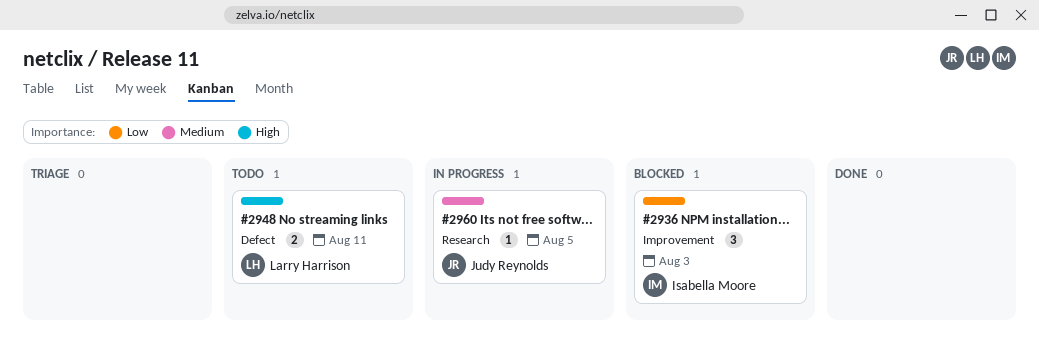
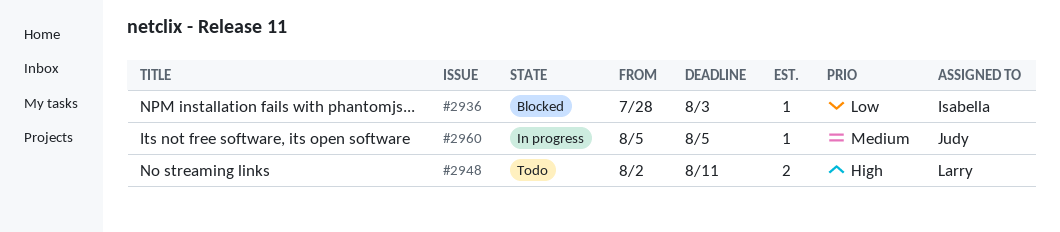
#2936, estimate: 3 -> 1

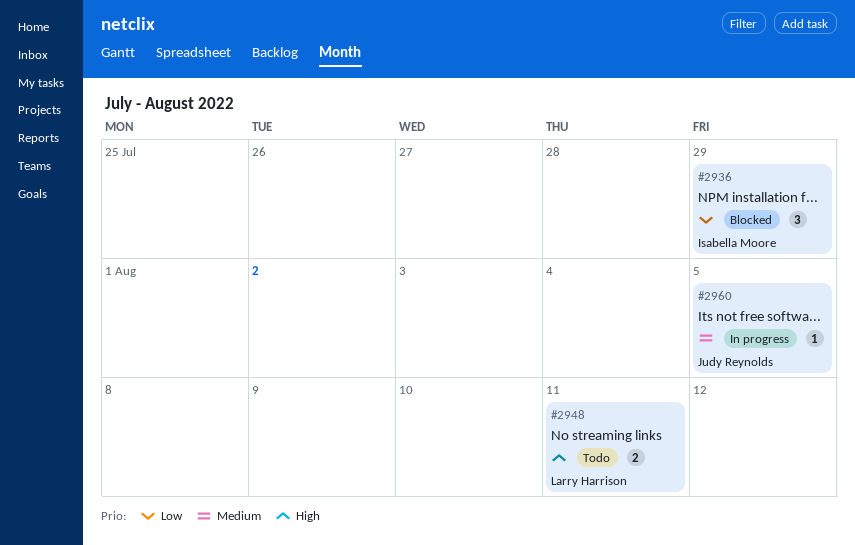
#2936, estimate: 1 -> 3
#2936, due: Aug 3 -> Jul 29

